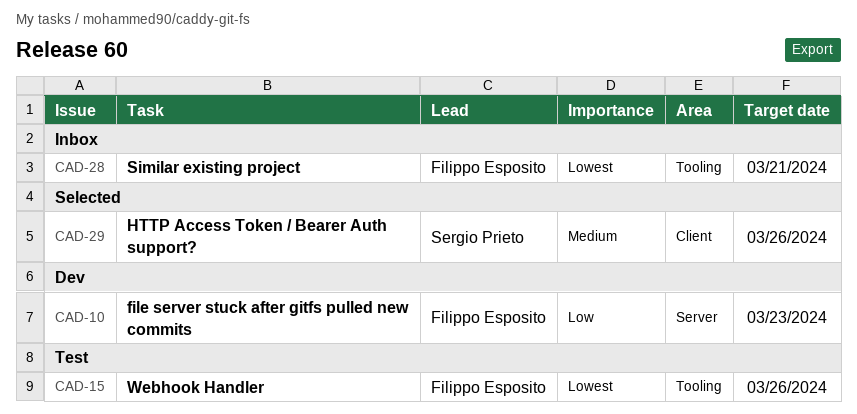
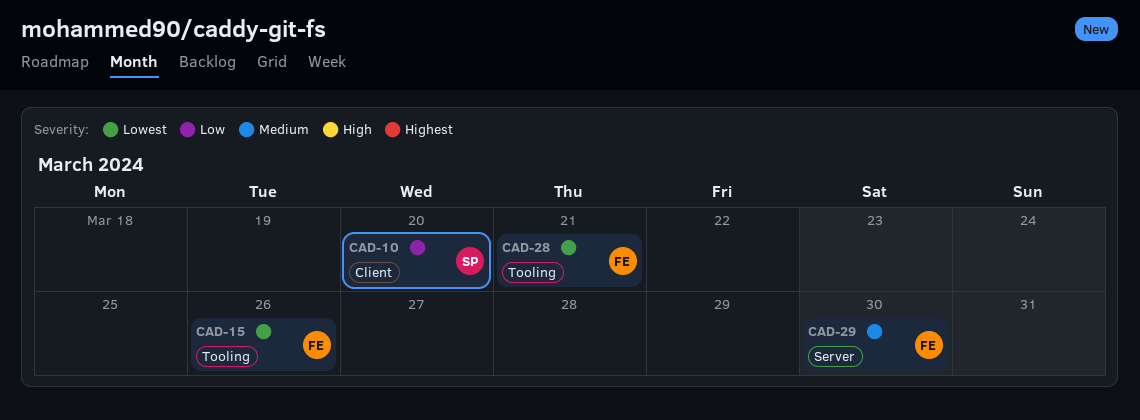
CAD-10, owner: Filippo Esposito -> Sergio Prieto
CAD-10, label: Server -> Client
CAD-10, due: Mar 23 -> Mar 20
CAD-29, owner: Sergio Prieto -> Filippo Esposito
CAD-29, label: Client -> Server
CAD-29, due: Mar 26 -> Mar 30

